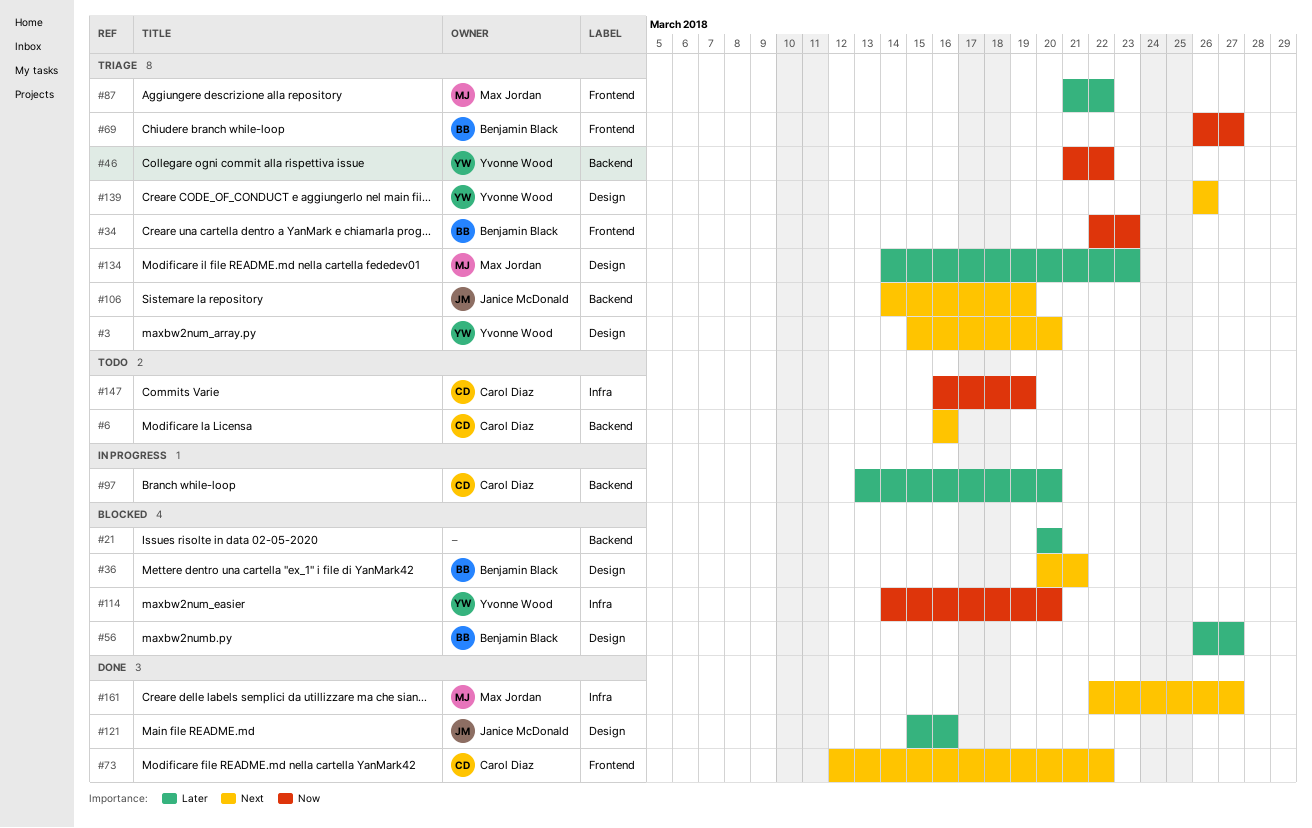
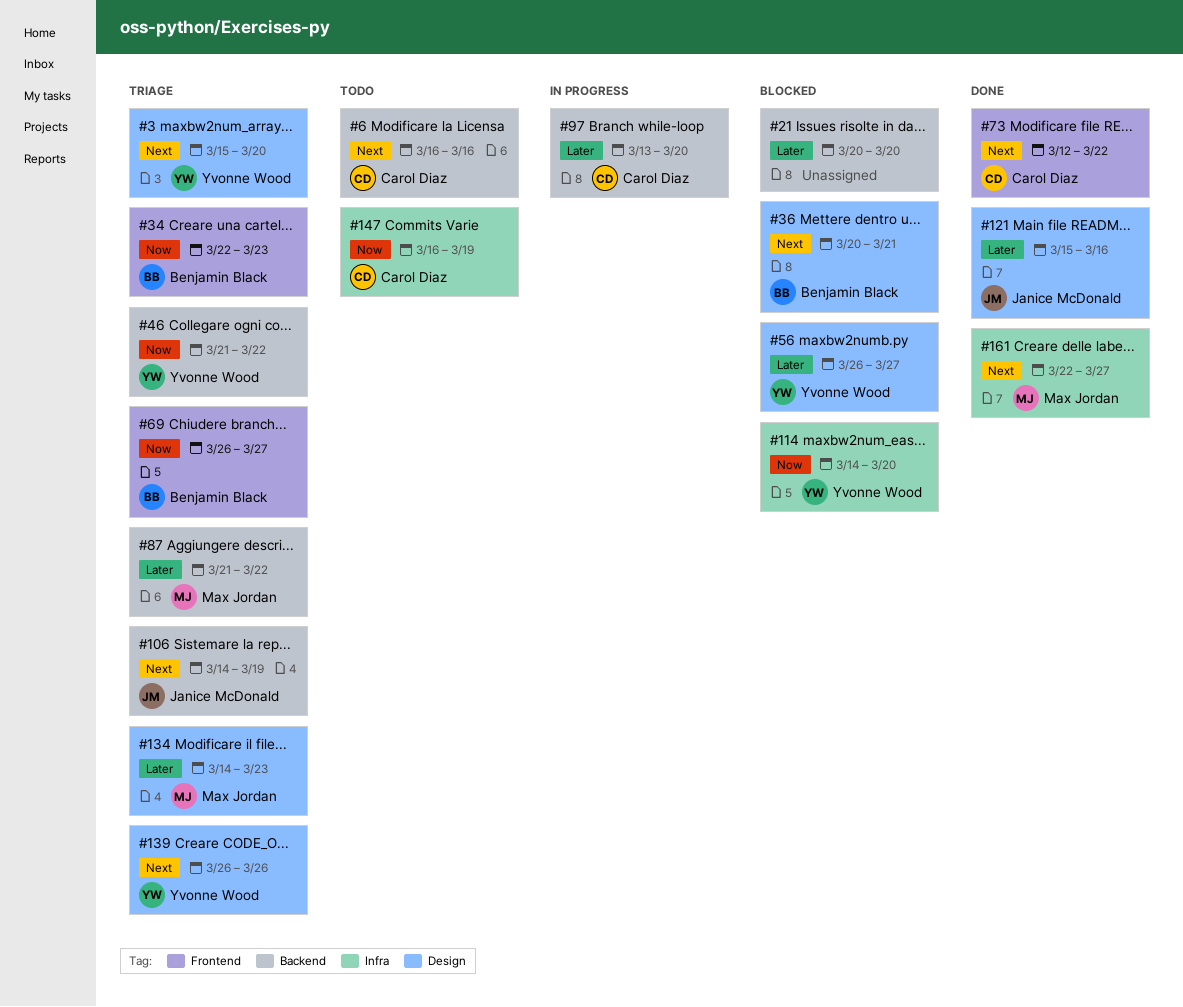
#56, owner: Benjamin Black -> Yvonne Wood
#87, label: Frontend -> Backend

